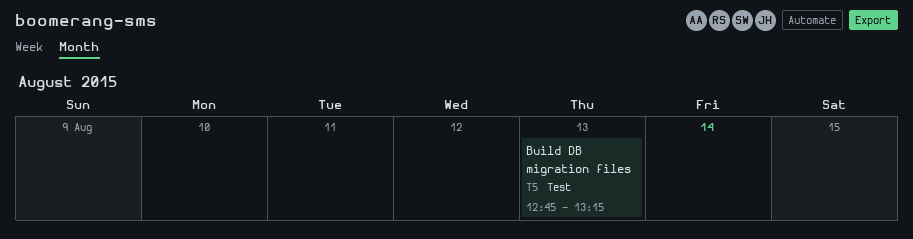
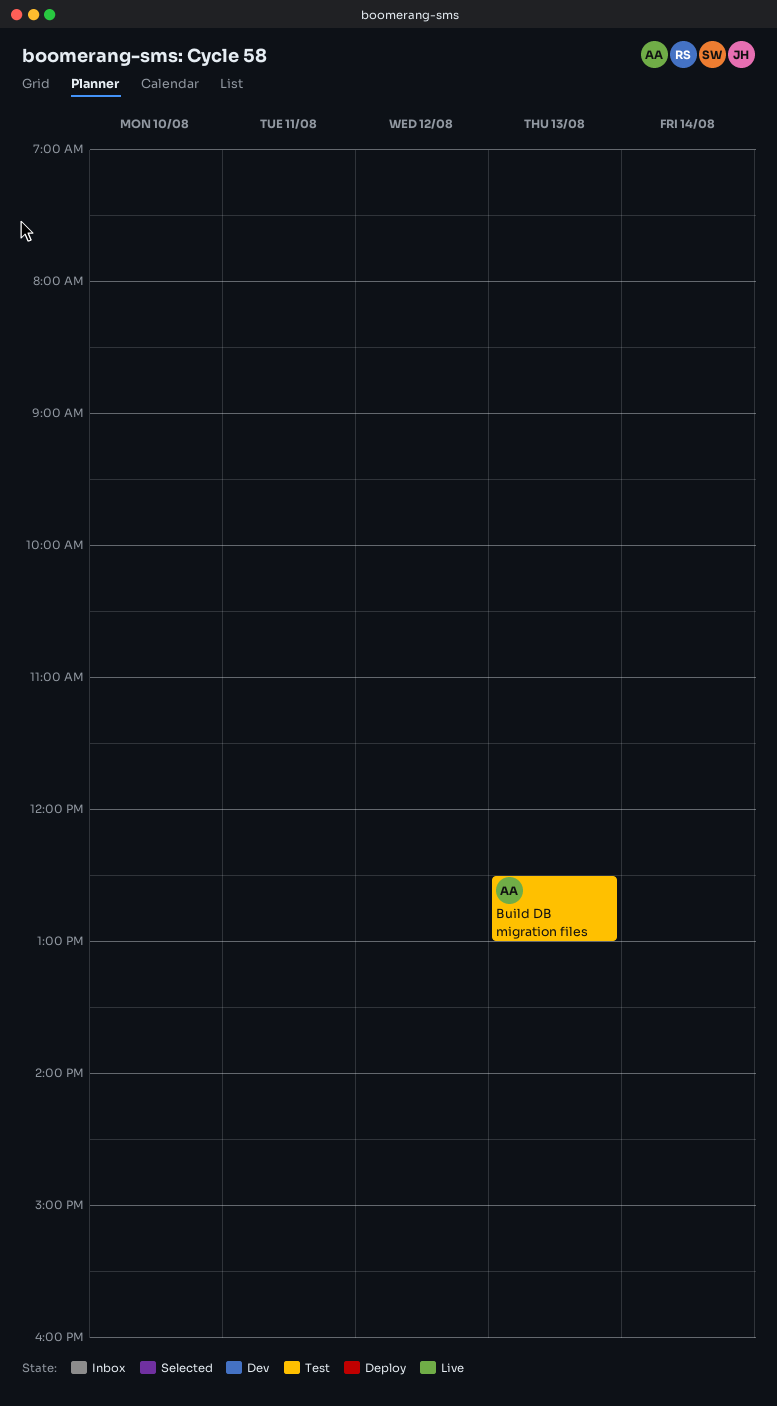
Build DB migration files, begins: 12:45 -> 12:30
Build DB migration files, ends: 13:15 -> 13:00

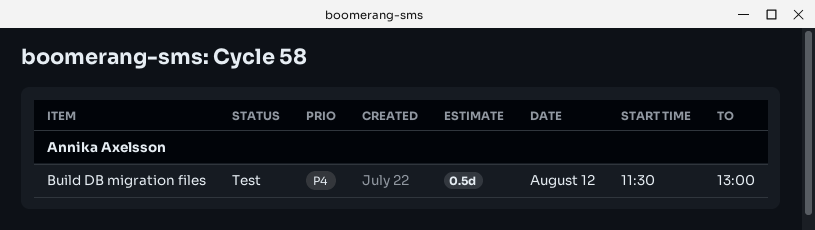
Build DB migration files, day: Aug 13 -> Aug 12
Build DB migration files, begins: 12:30 -> 11:30

